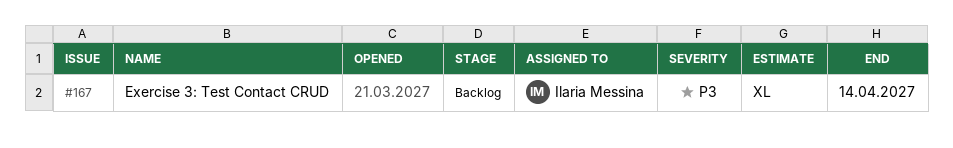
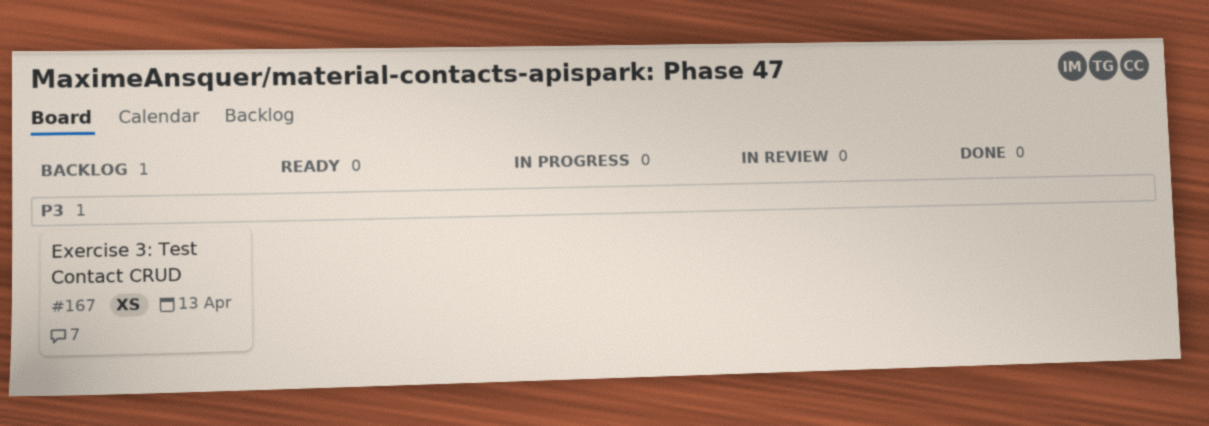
#167, estimate: XL -> XS
#167, due: Apr 14 -> Apr 13

